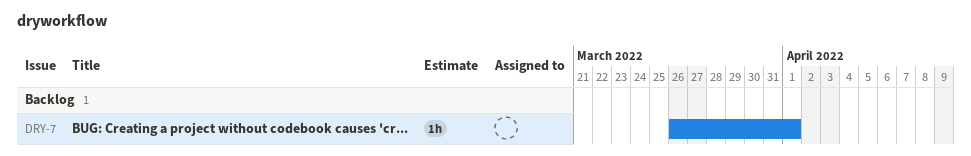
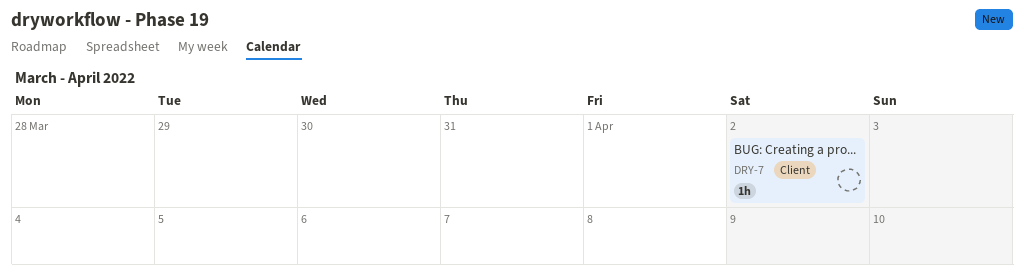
DRY-7, due: Apr 1 -> Apr 2

